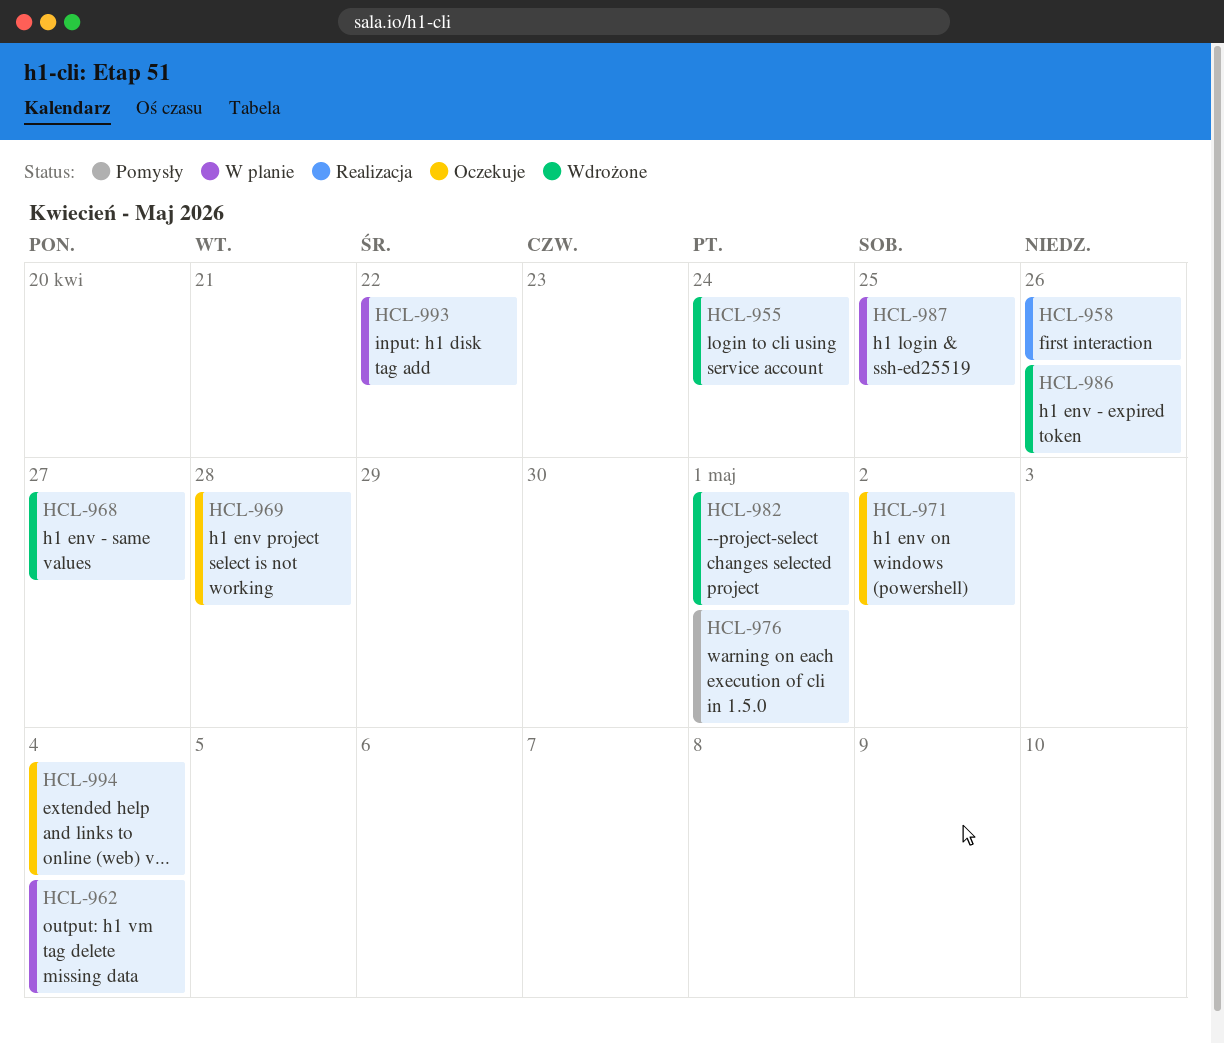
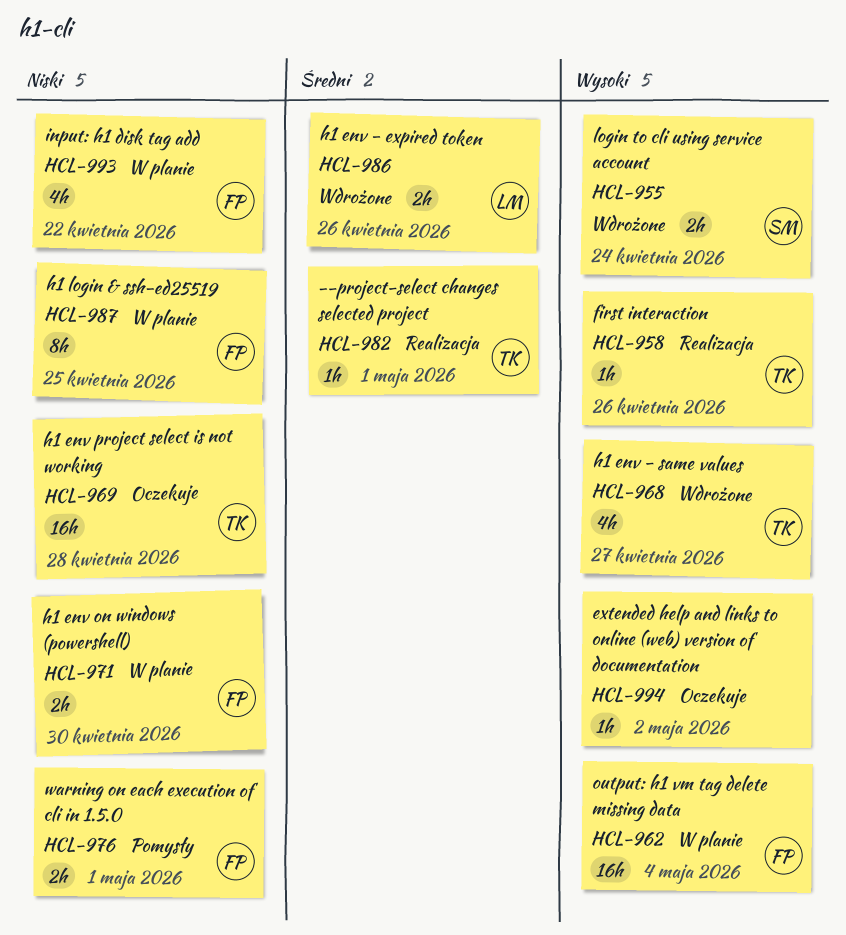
HCL-971, status: Oczekuje -> W planie
HCL-971, due: May 2 -> Apr 30
HCL-982, status: Wdrożone -> Realizacja
HCL-994, due: May 4 -> May 2

